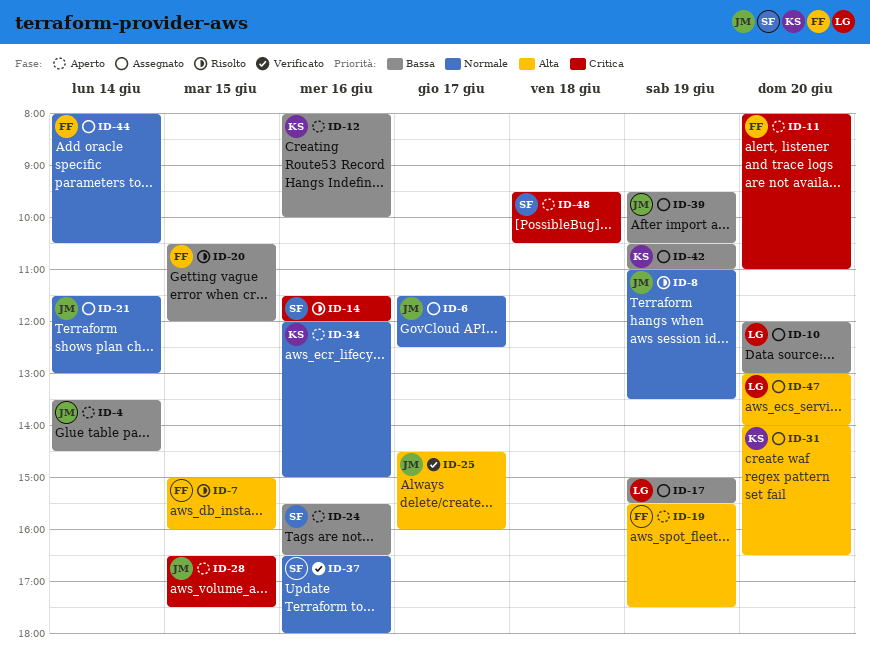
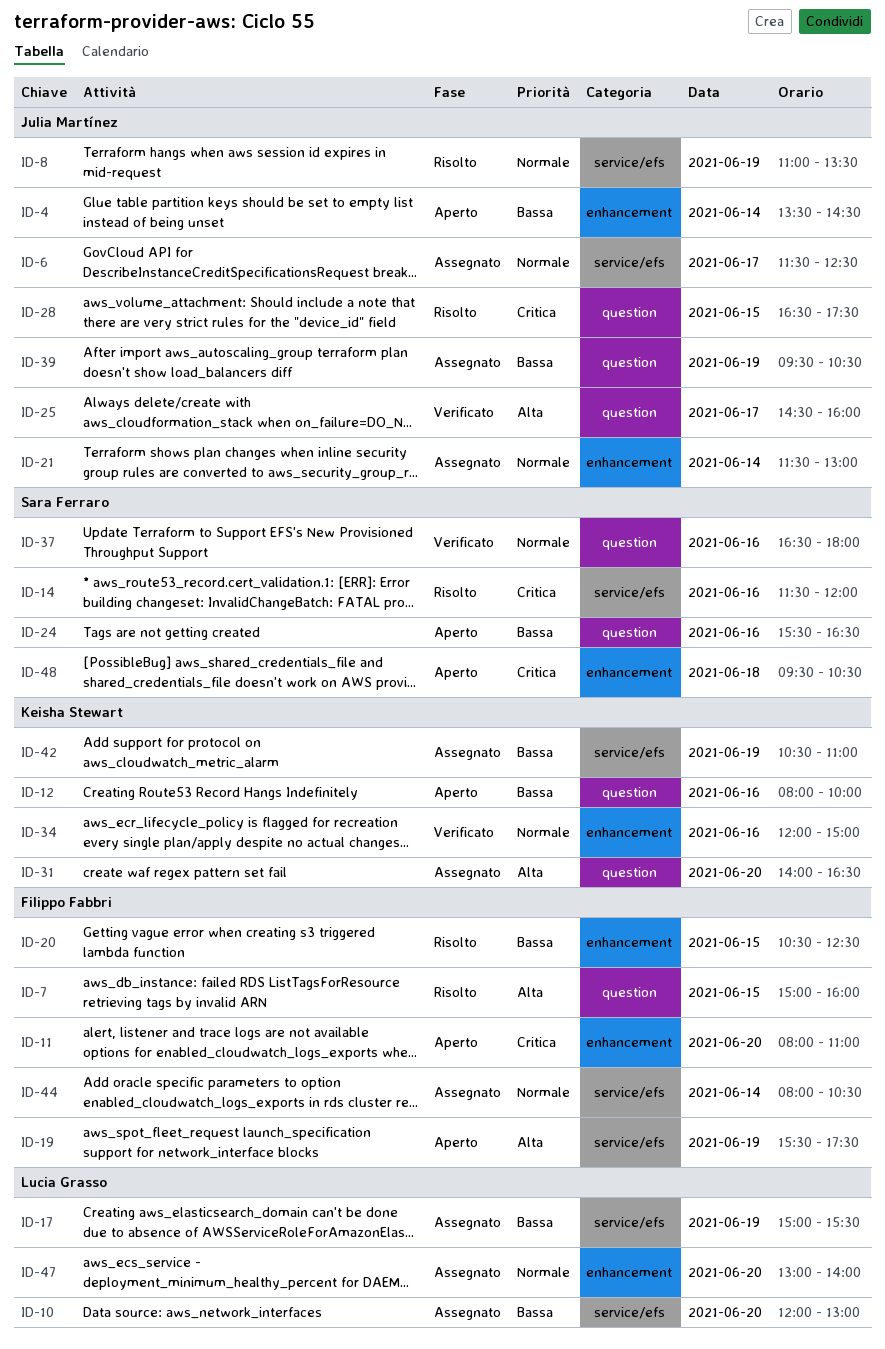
ID-20, ends: 12:00 -> 12:30
ID-28, status: Aperto -> Risolto
ID-34, status: Aperto -> Verificato
ID-47, priority: Alta -> Normale

